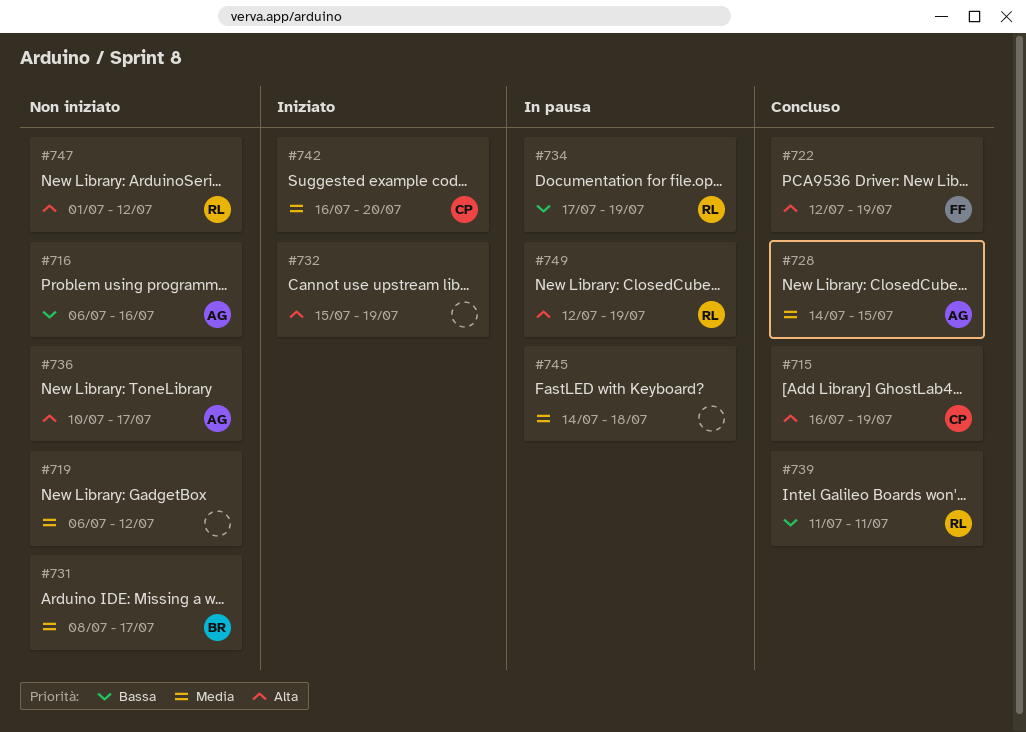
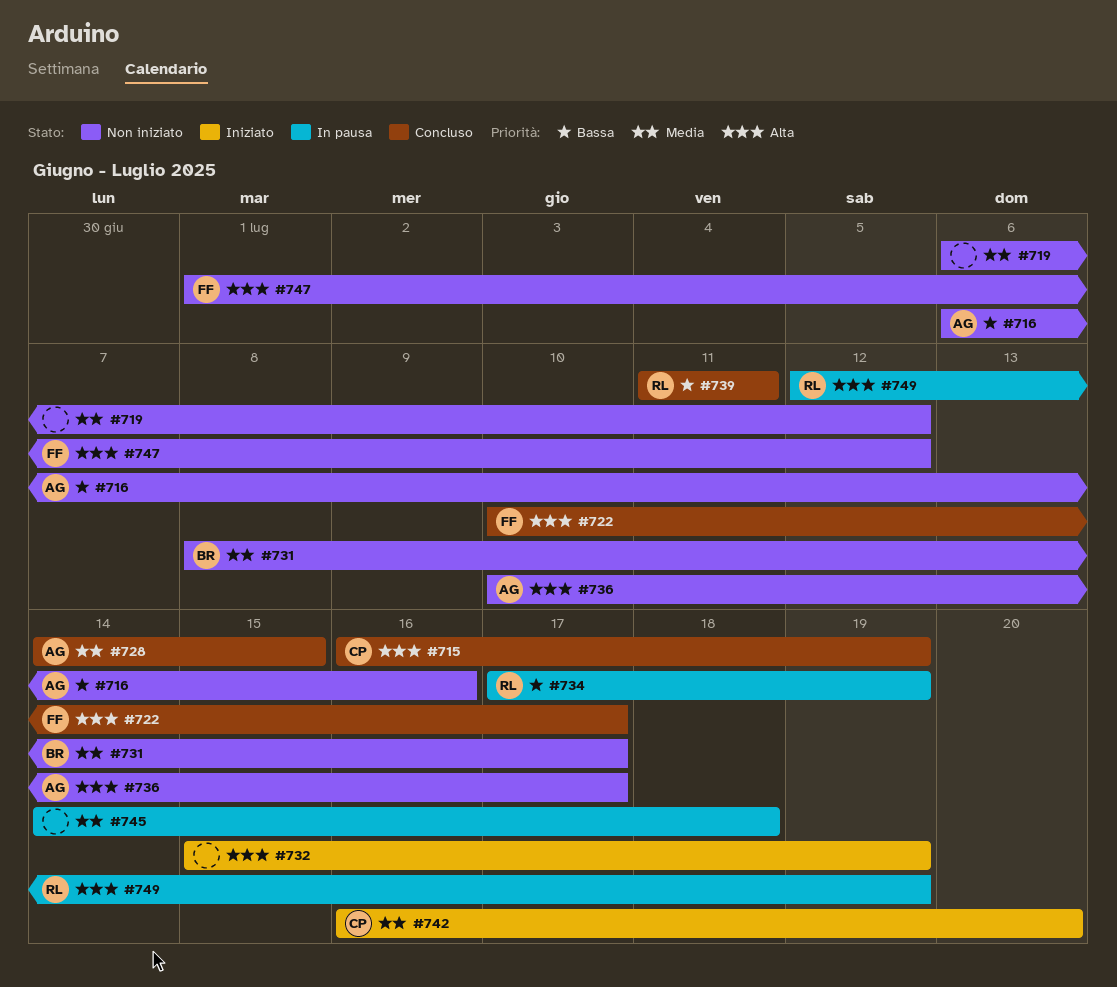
#722, start: Jul 12 -> Jul 10
#722, due: Jul 19 -> Jul 17
#747, owner: RL -> FF

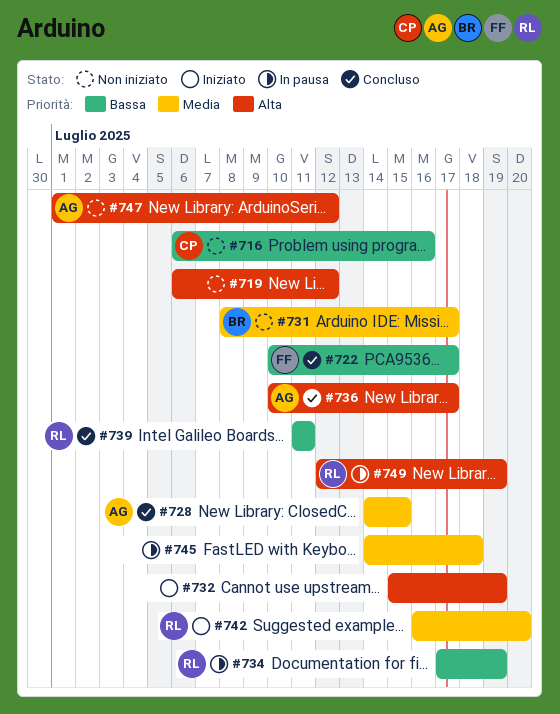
#715: present -> none
#716, owner: AG -> CP
#719, priority: Media -> Alta
#722, priority: Alta -> Bassa
#736, status: Non iniziato -> Concluso
#742, owner: CP -> RL
#747, owner: FF -> AG

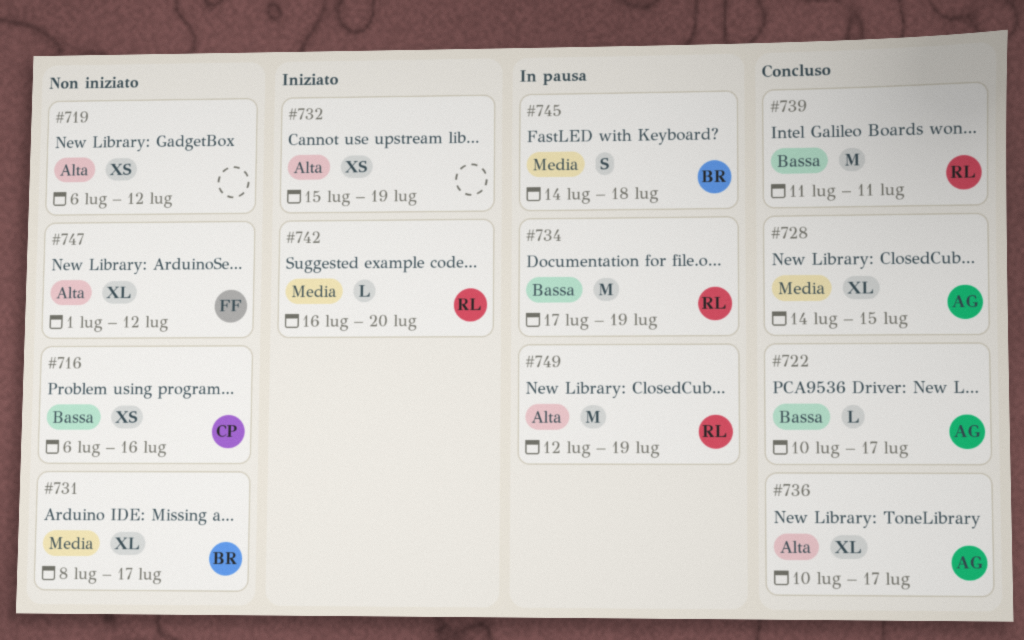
#722, owner: FF -> AG
#745, owner: none -> BR
#747, owner: AG -> FF

